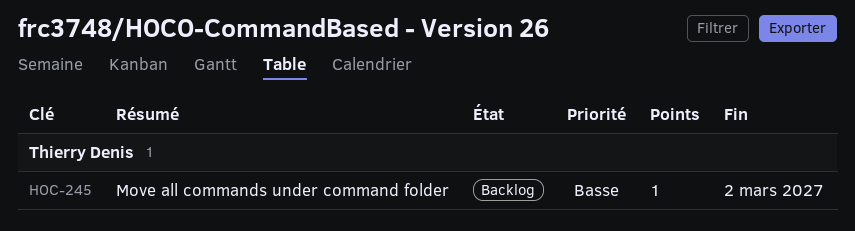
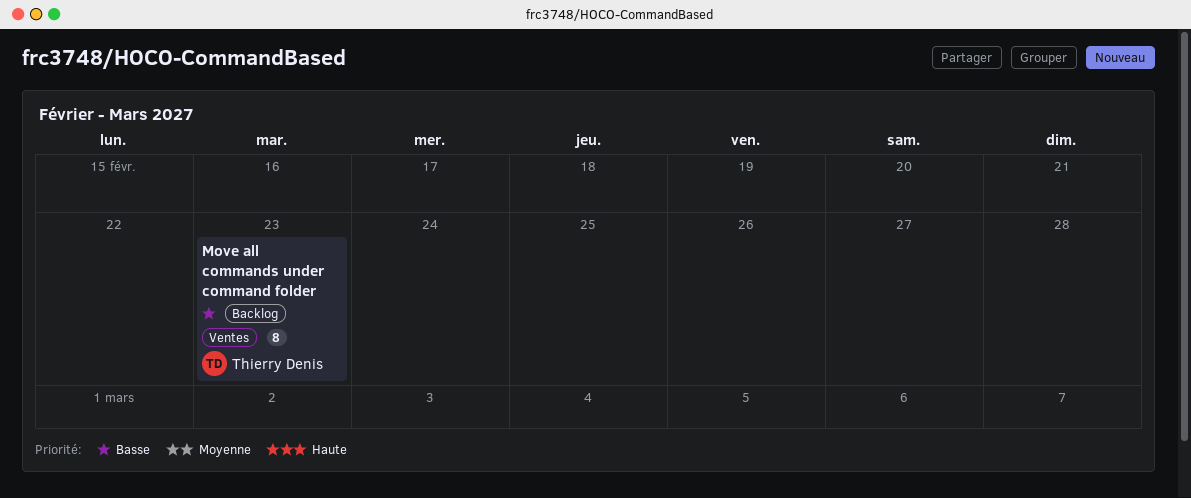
Move all commands under command folder, estimate: 1 -> 8
Move all commands under command folder, due: Mar 2 -> Feb 23

